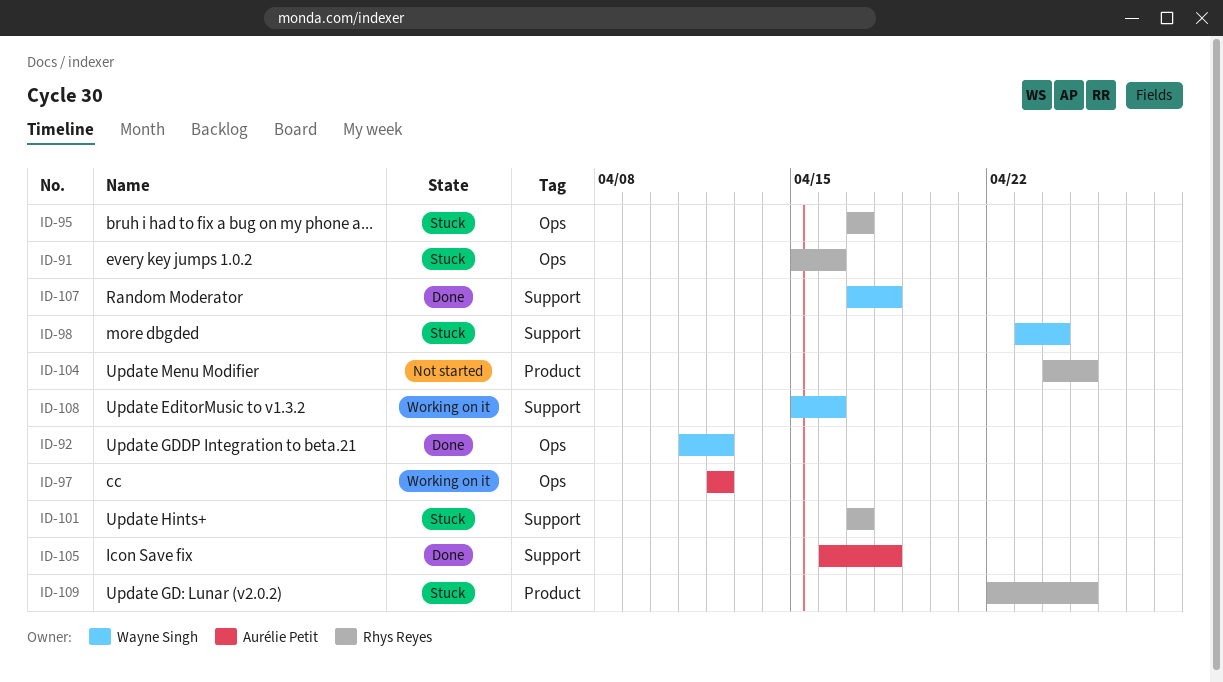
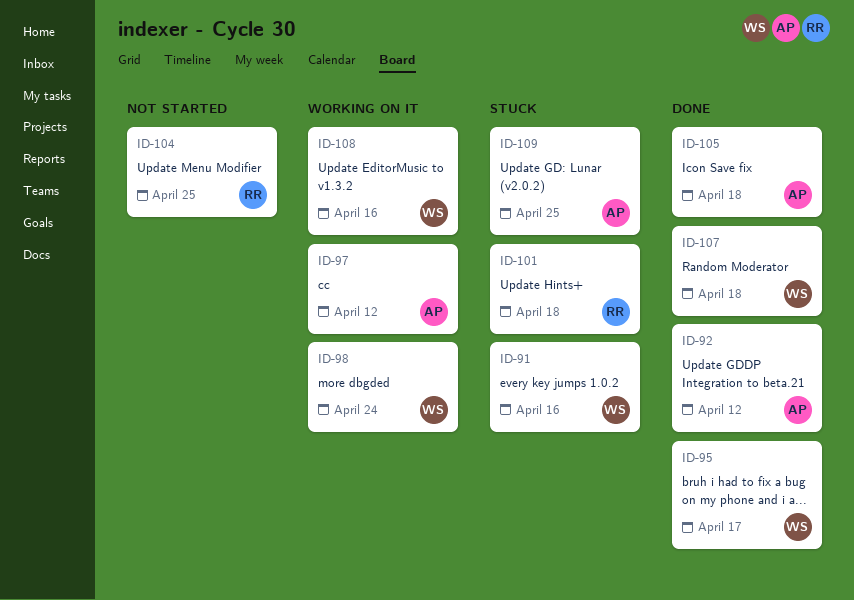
ID-91, owner: Rhys Reyes -> Wayne Singh
ID-92, owner: Wayne Singh -> Aurélie Petit
ID-95, status: Stuck -> Done
ID-95, owner: Rhys Reyes -> Wayne Singh
ID-98, status: Stuck -> Working on it
ID-101, due: Apr 17 -> Apr 18
ID-109, owner: Rhys Reyes -> Aurélie Petit

